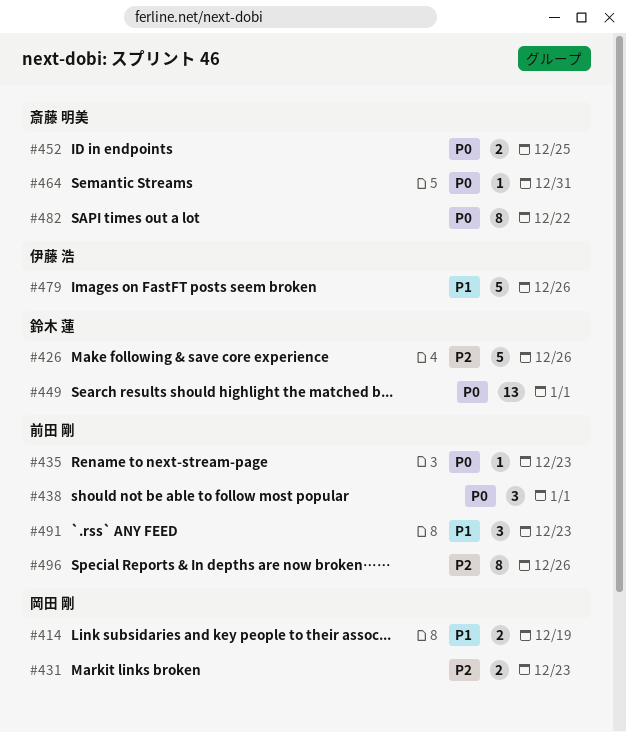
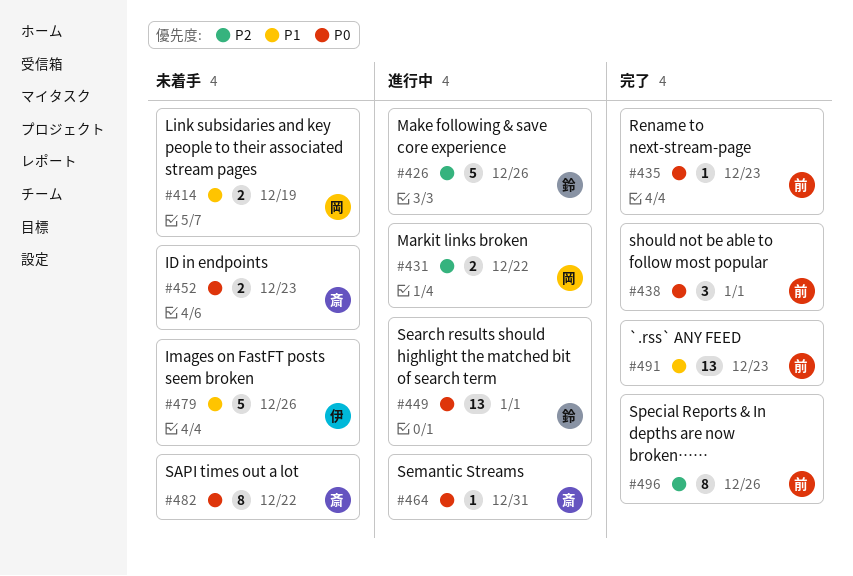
#431, due: Dec 23 -> Dec 22
#452, due: Dec 25 -> Dec 23
#491, estimate: 3 -> 13

